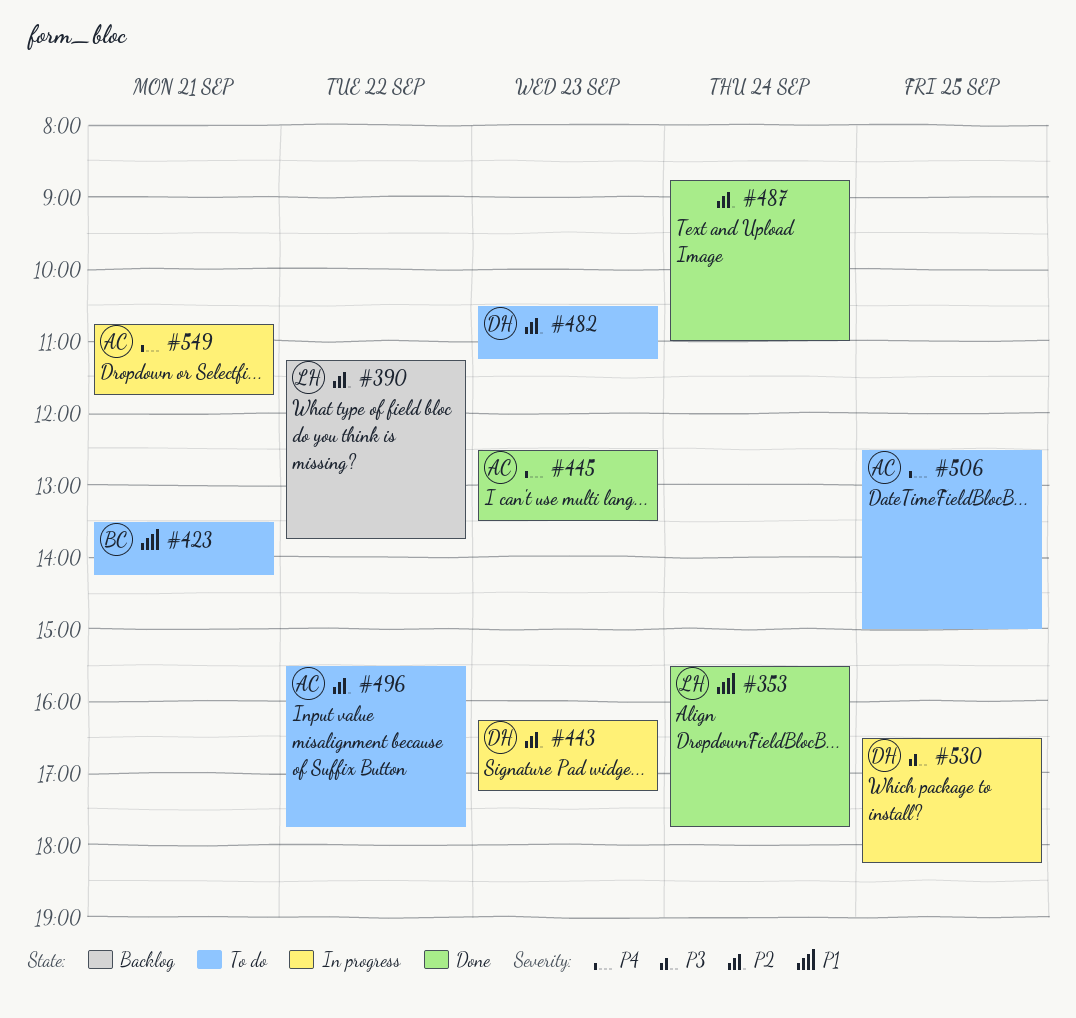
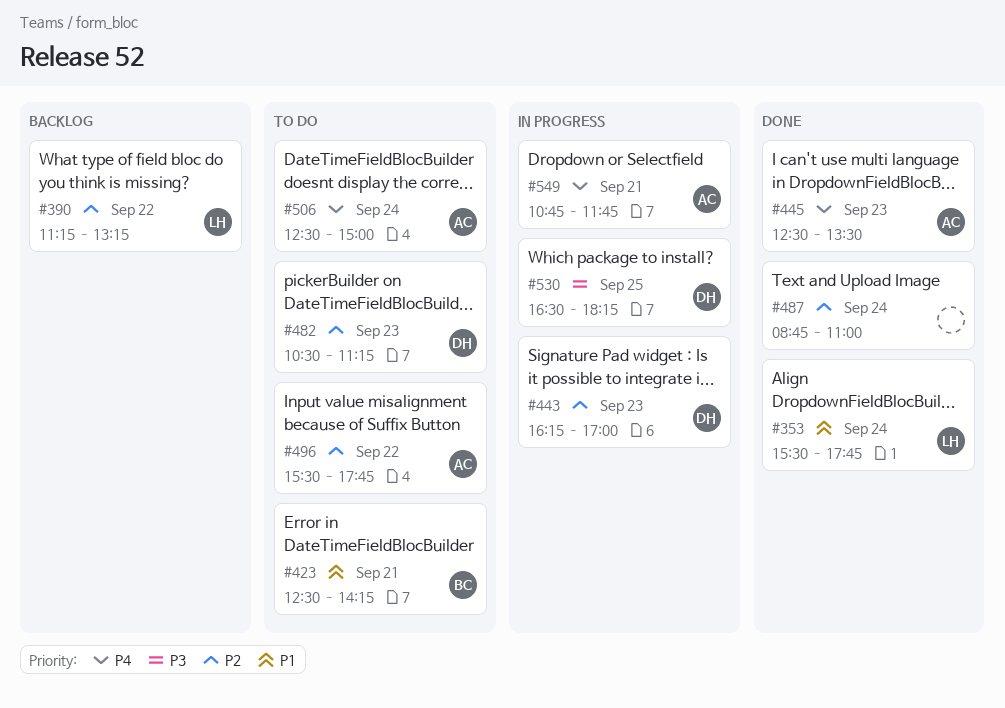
#390, ends: 13:45 -> 13:15
#423, begins: 13:30 -> 12:30
#443, ends: 17:15 -> 17:00
#506, day: Sep 25 -> Sep 24

